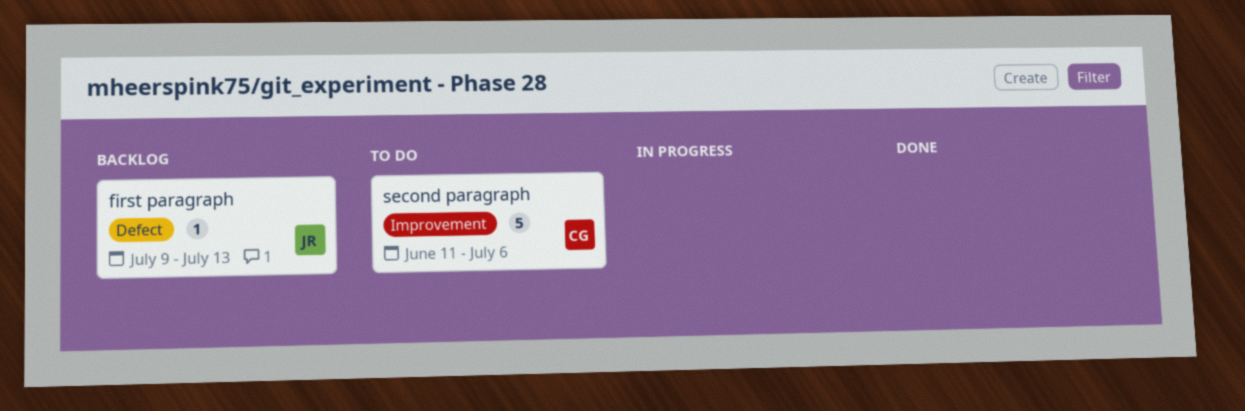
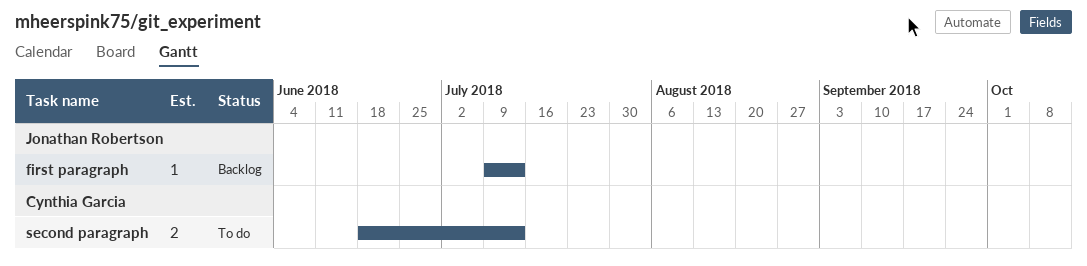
second paragraph, estimate: 5 -> 2
second paragraph, start: Jun 11 -> Jun 18
second paragraph, due: Jul 6 -> Jul 13

